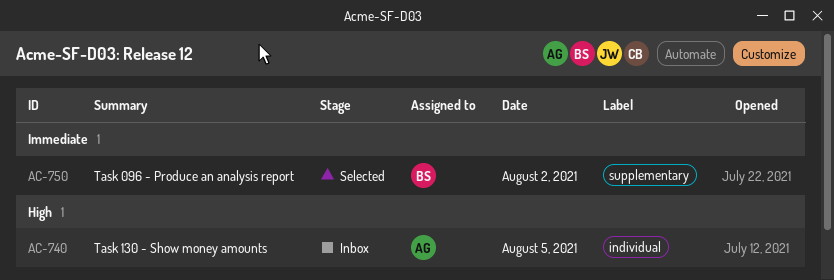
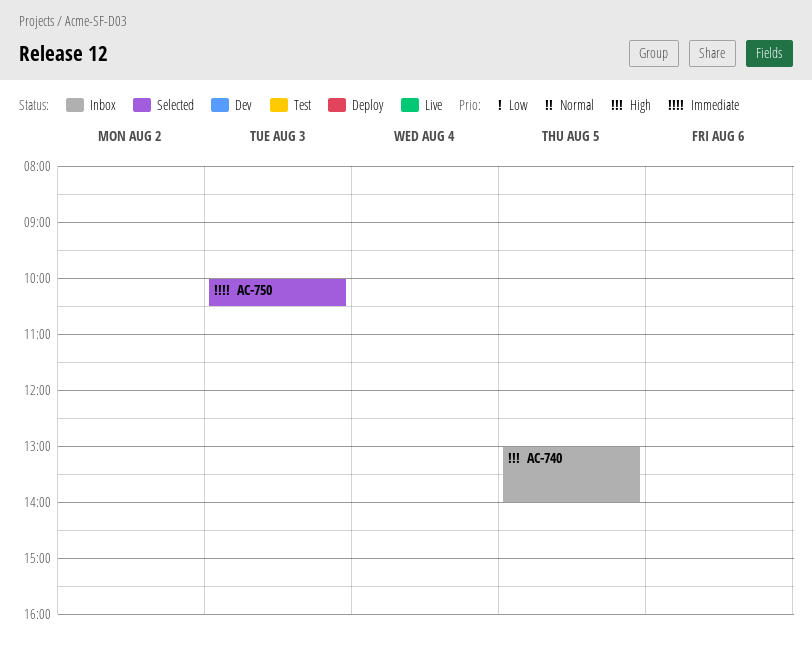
AC-750, day: Aug 2 -> Aug 3

